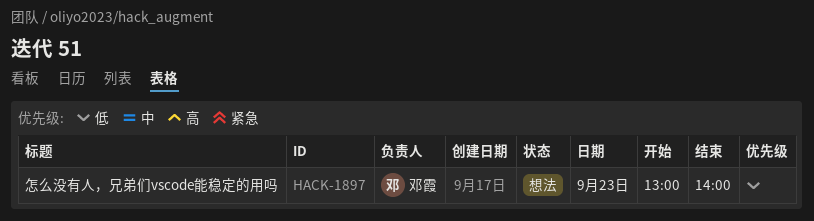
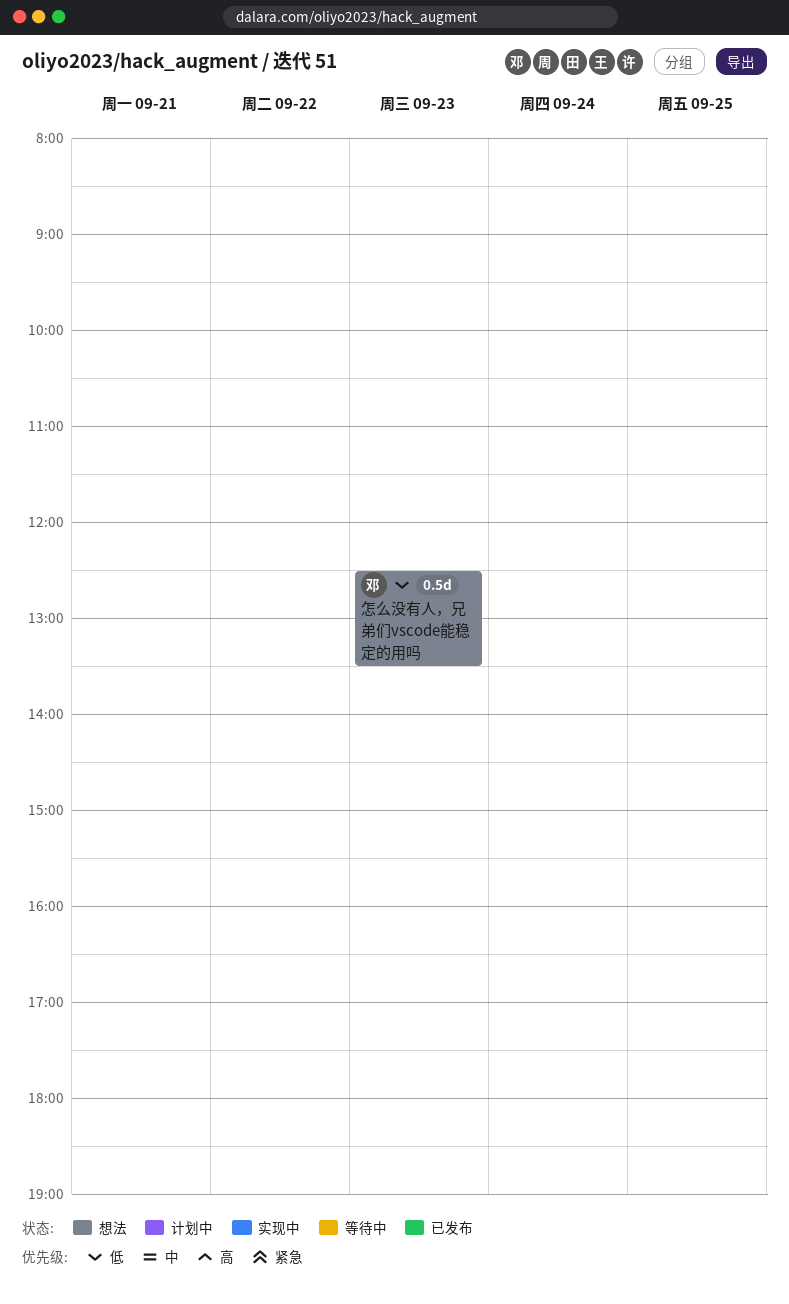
怎么没有人，兄弟们vscode能稳定的用吗, begins: 13:00 -> 12:30
怎么没有人，兄弟们vscode能稳定的用吗, ends: 14:00 -> 13:30

